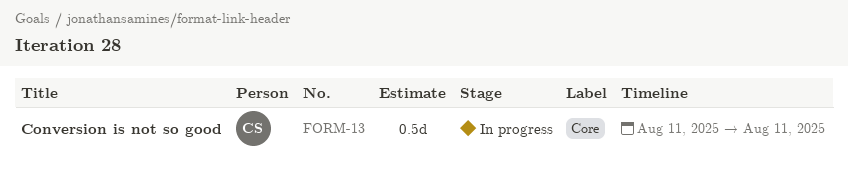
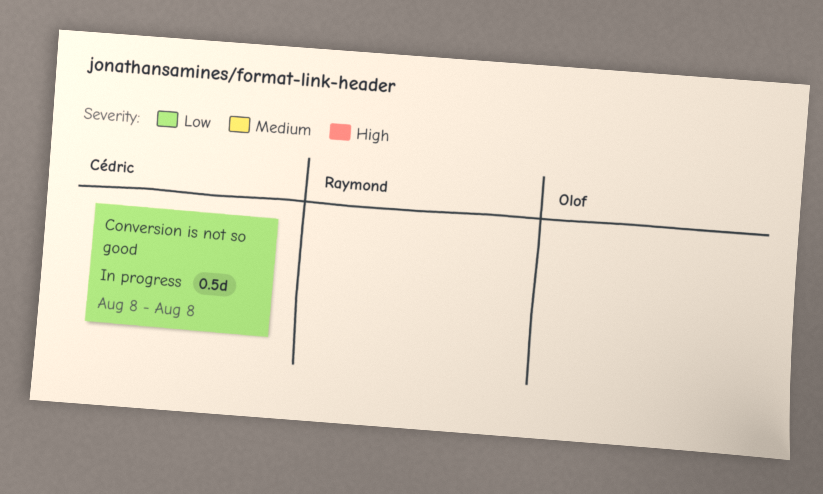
Conversion is not so good, start: Aug 11 -> Aug 8
Conversion is not so good, due: Aug 11 -> Aug 8

